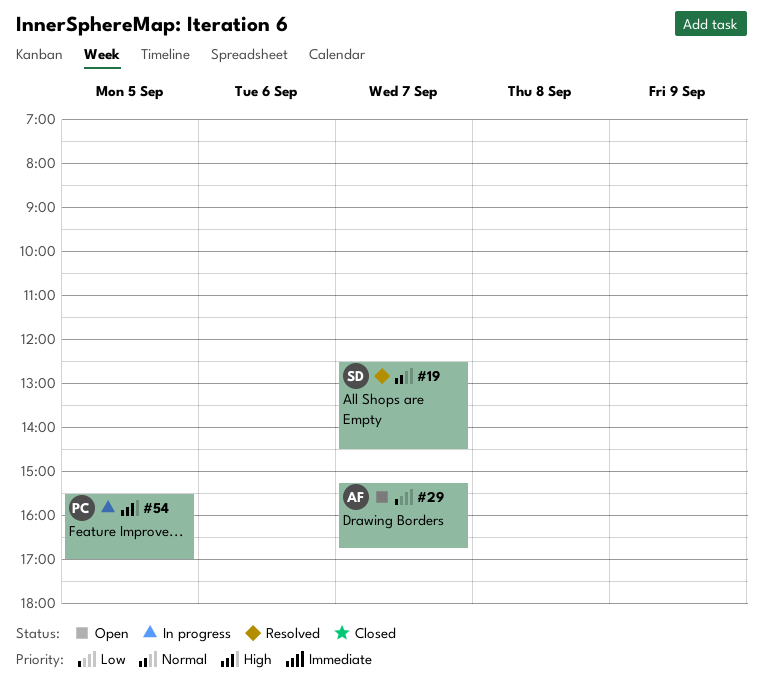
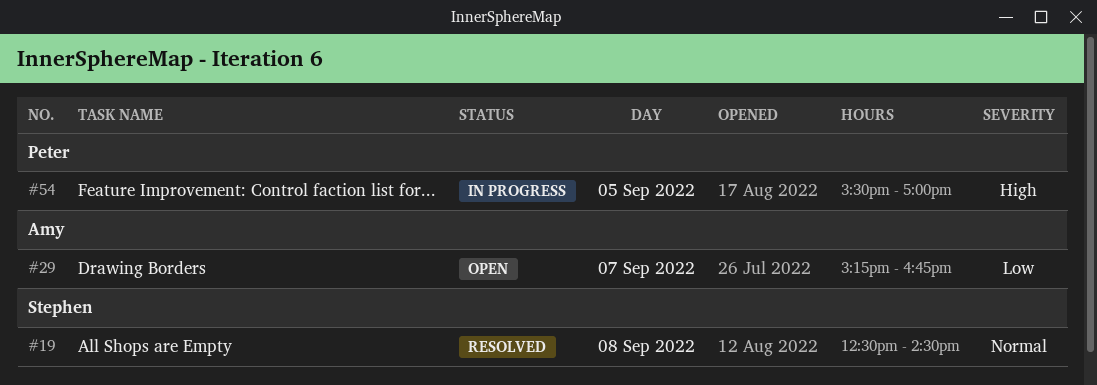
#19, day: Sep 7 -> Sep 8

